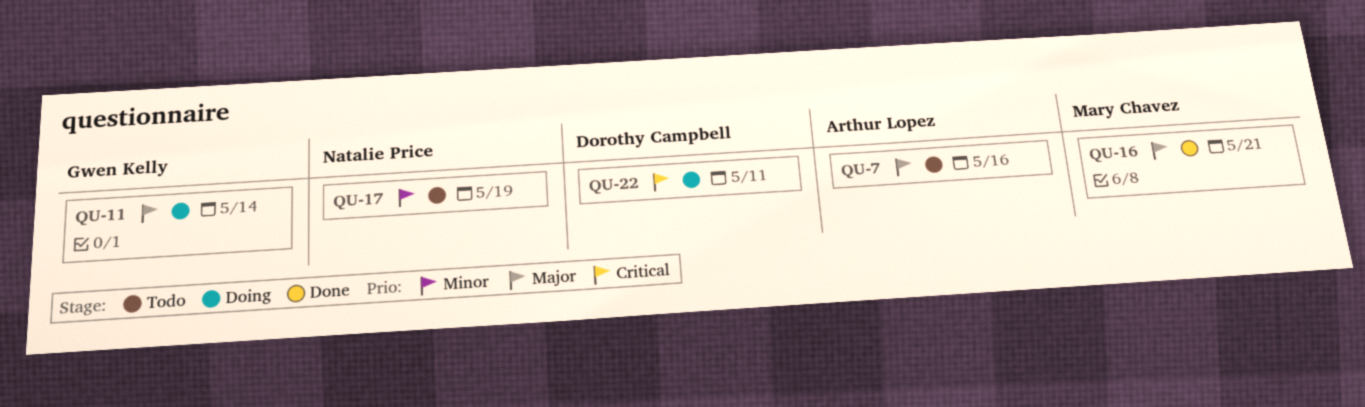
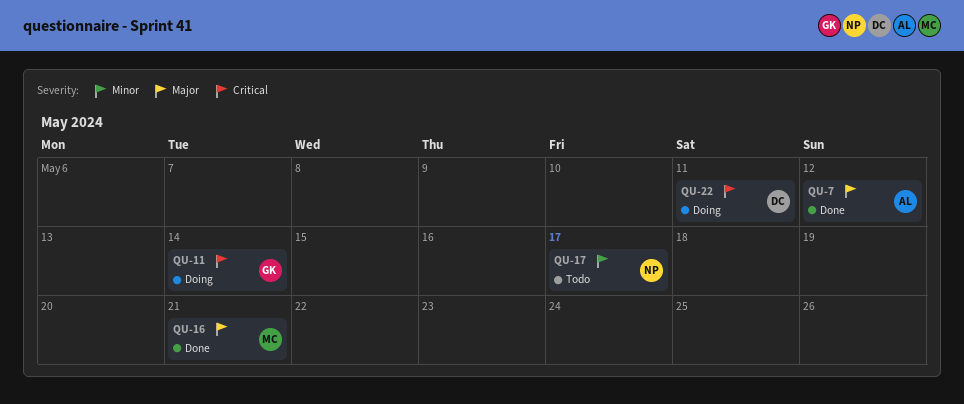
QU-7, status: Todo -> Done
QU-7, due: May 16 -> May 12
QU-11, priority: Major -> Critical
QU-17, due: May 19 -> May 17

